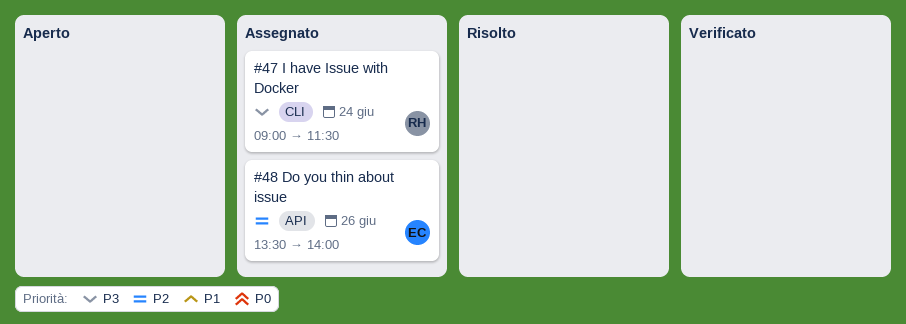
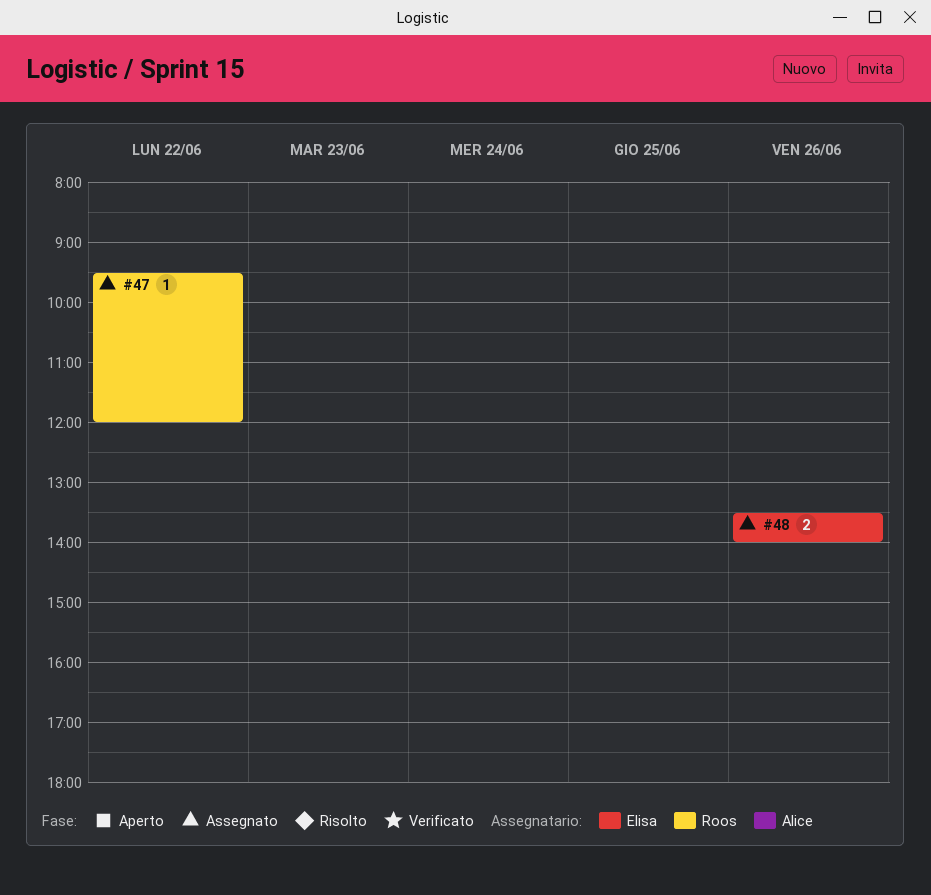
#47, day: Jun 24 -> Jun 22
#47, begins: 09:00 -> 09:30
#47, ends: 11:30 -> 12:00

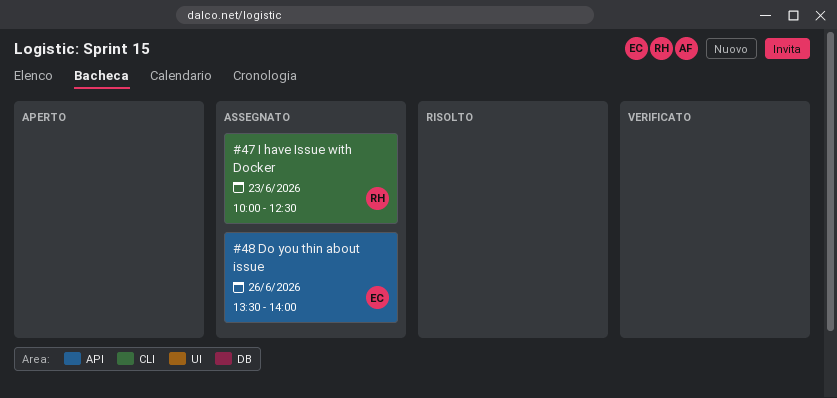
#47, day: Jun 22 -> Jun 23
#47, begins: 09:30 -> 10:00
#47, ends: 12:00 -> 12:30

